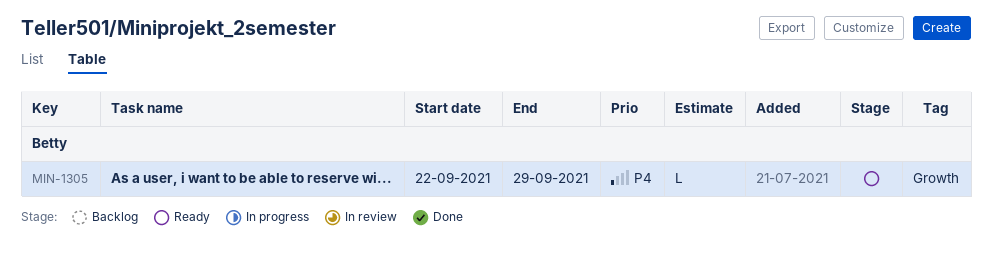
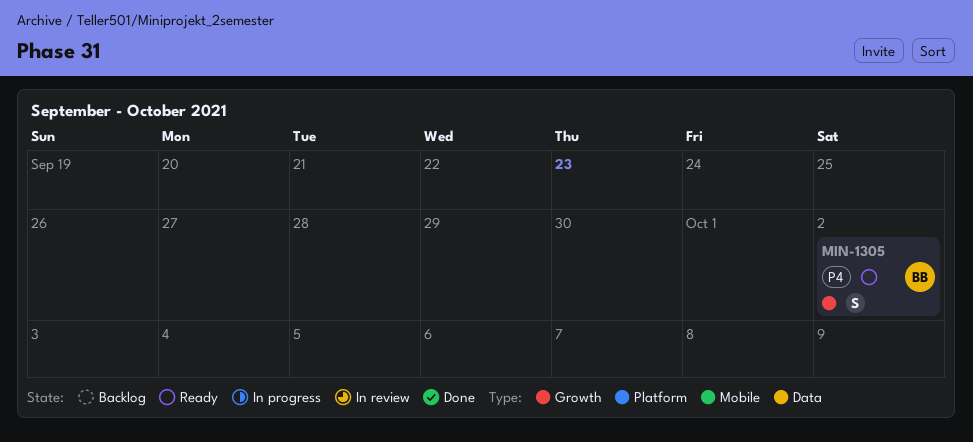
MIN-1305, estimate: L -> S
MIN-1305, due: Sep 29 -> Oct 2

